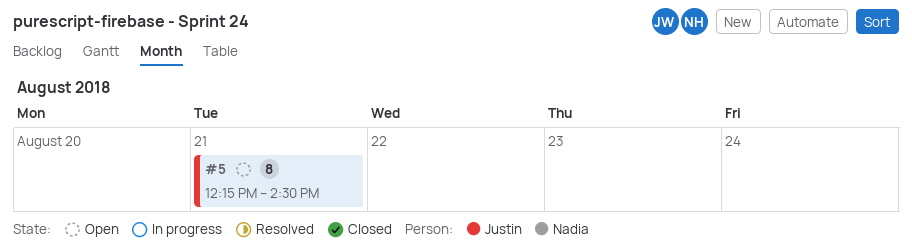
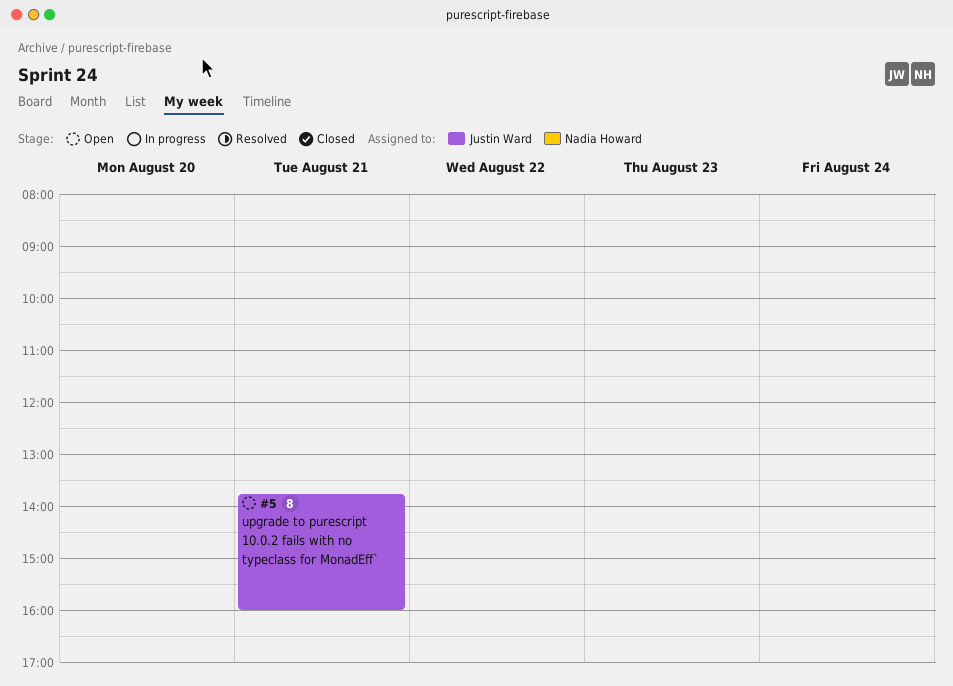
#5, begins: 12:15 -> 13:45
#5, ends: 14:30 -> 16:00

